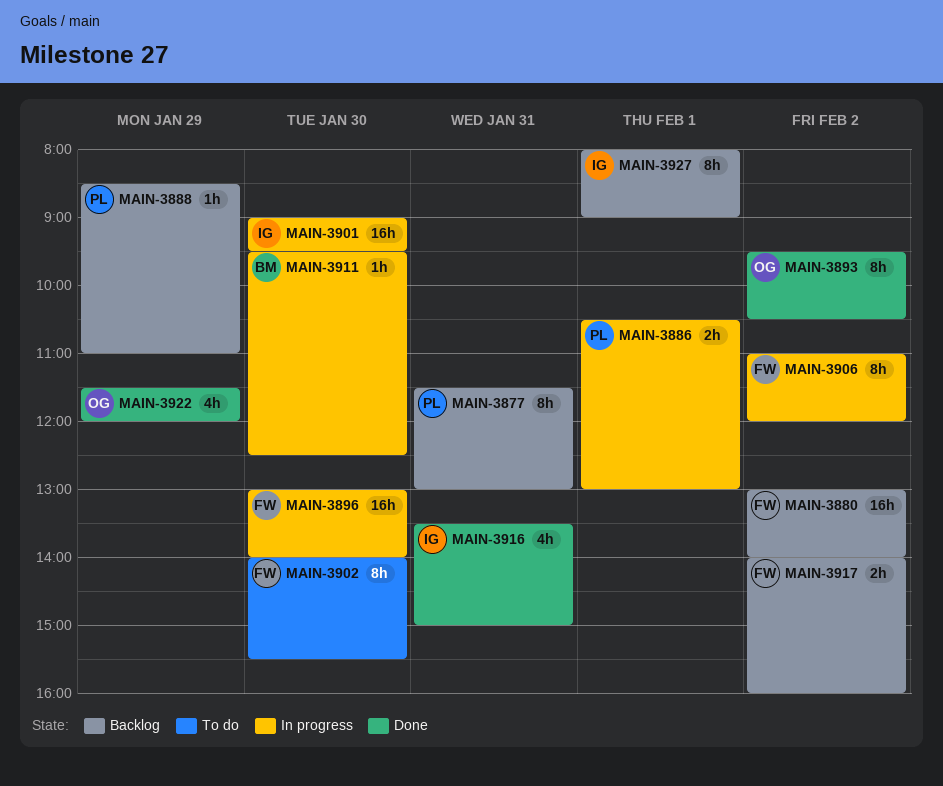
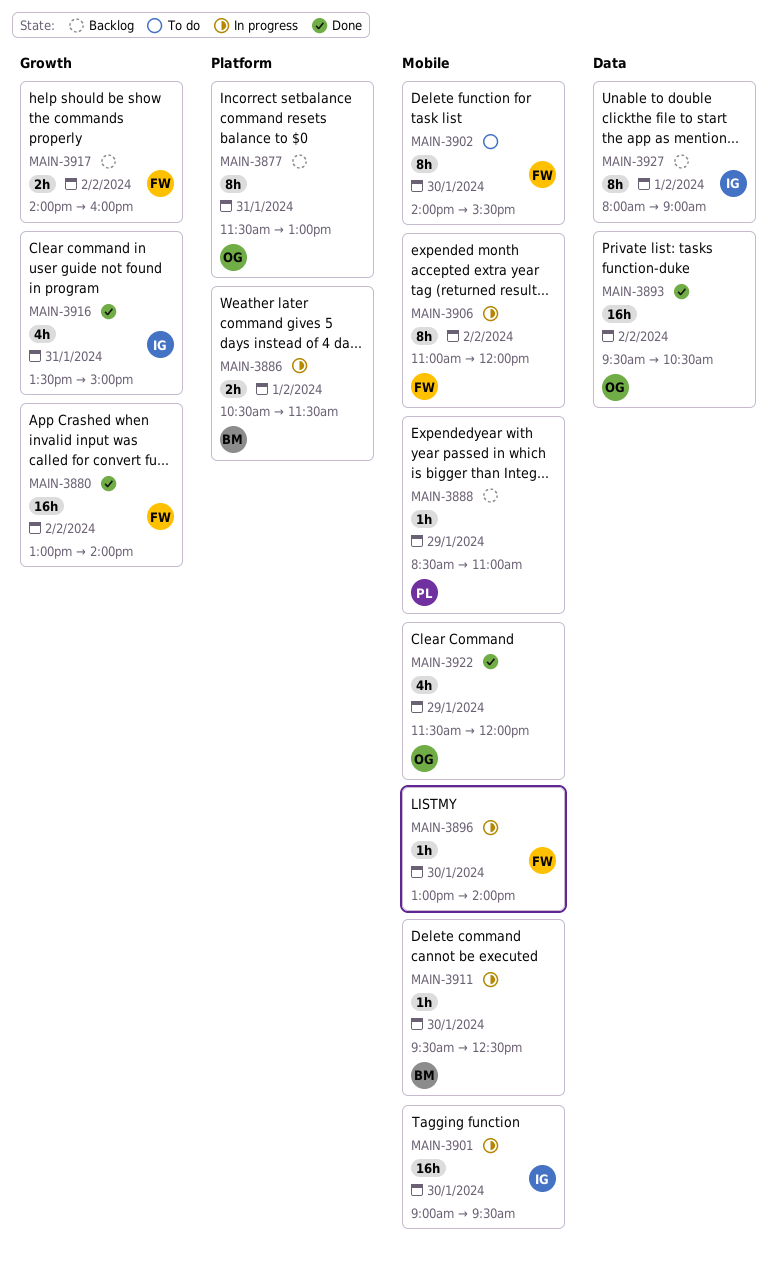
MAIN-3877, owner: PL -> OG
MAIN-3880, status: Backlog -> Done
MAIN-3886, owner: PL -> BM
MAIN-3886, ends: 13:00 -> 11:30
MAIN-3893, estimate: 8h -> 16h
MAIN-3896, estimate: 16h -> 1h

